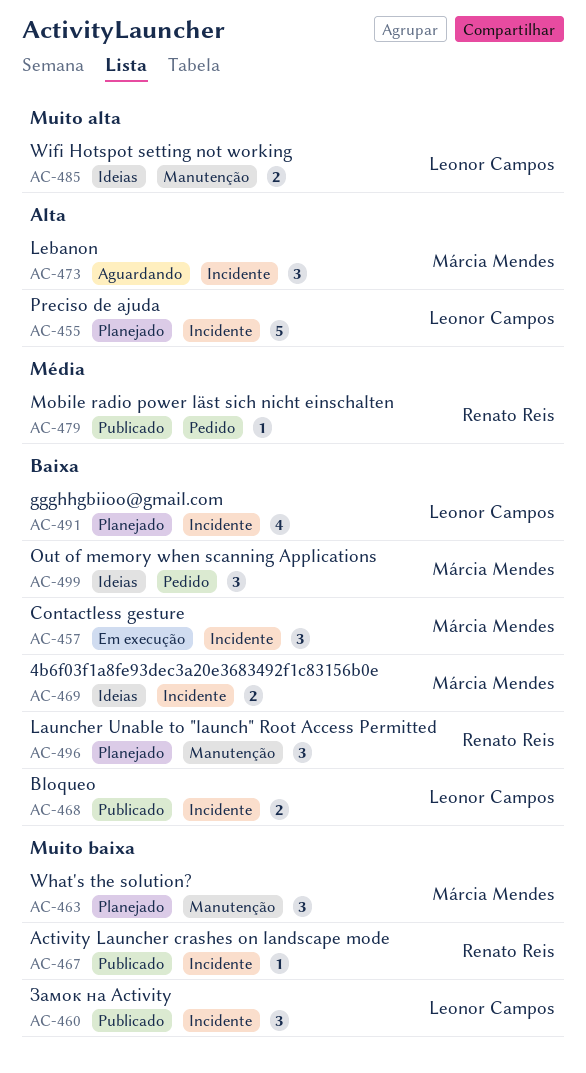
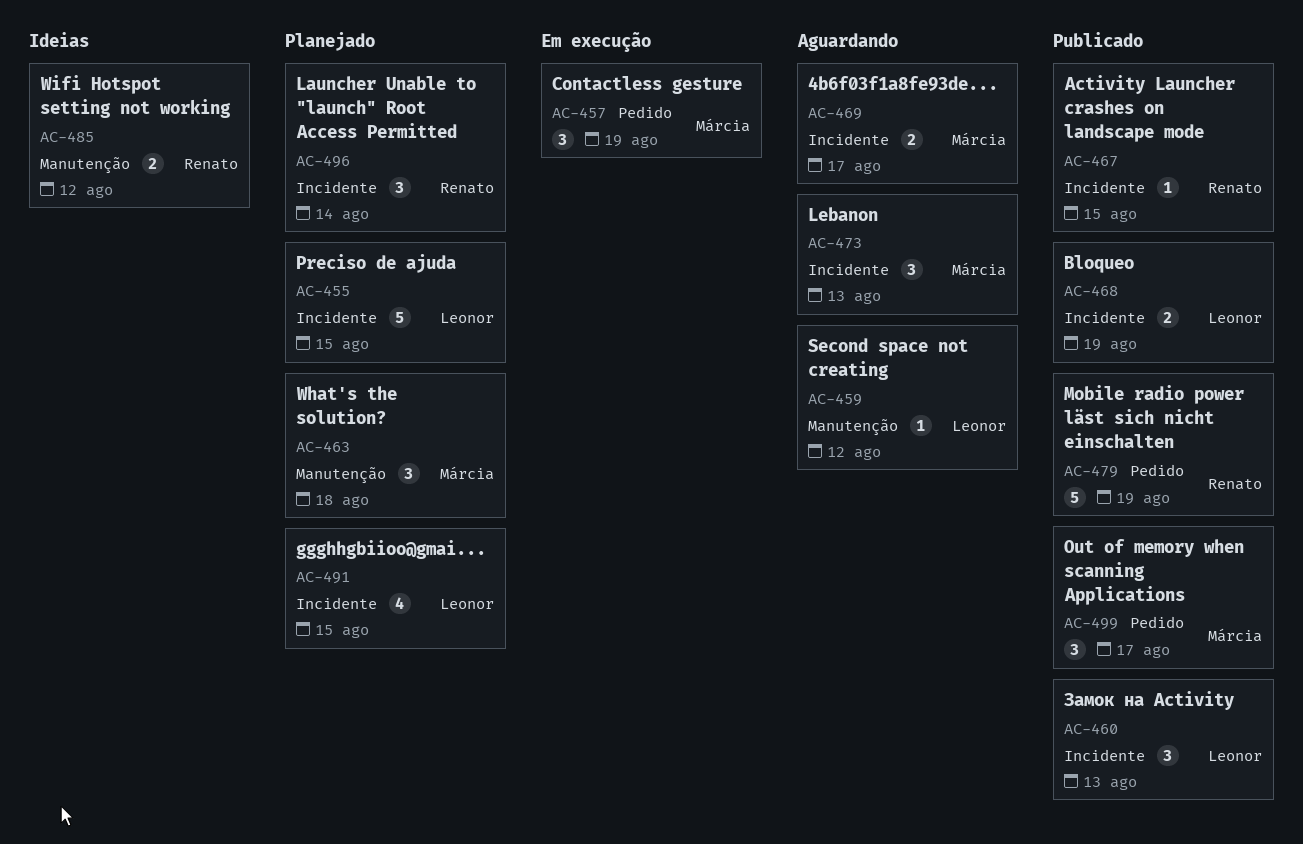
AC-457, label: Incidente -> Pedido
AC-459: none -> present
AC-469, status: Ideias -> Aguardando
AC-479, estimate: 1 -> 5
AC-485, owner: Leonor Campos -> Renato Reis
AC-496, label: Manutenção -> Incidente
AC-499, status: Ideias -> Publicado

